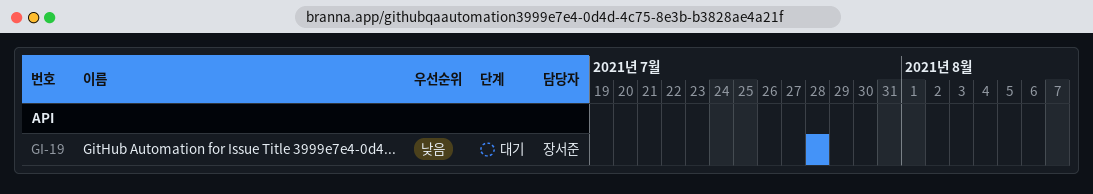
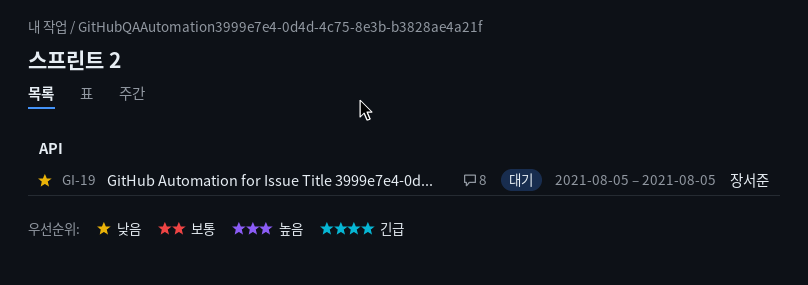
GI-19, start: Jul 28 -> Aug 5
GI-19, due: Jul 28 -> Aug 5

